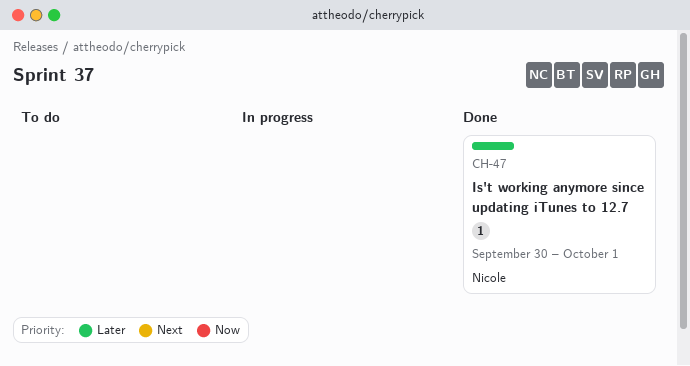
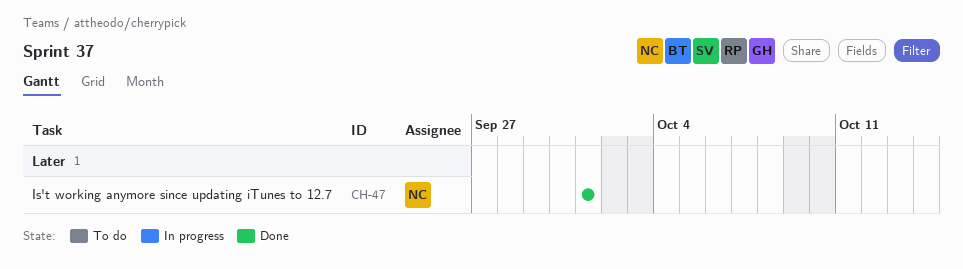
CH-47, start: Sep 30 -> Oct 1

